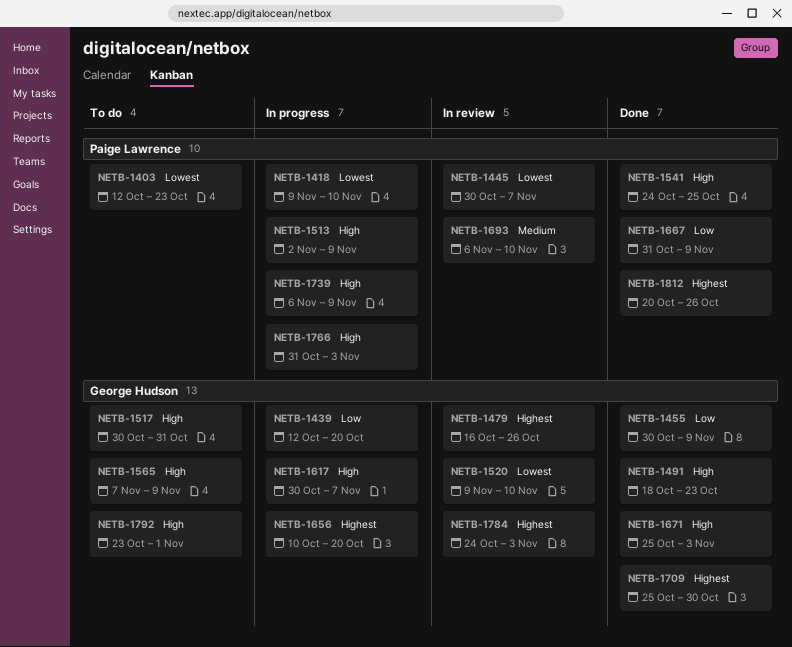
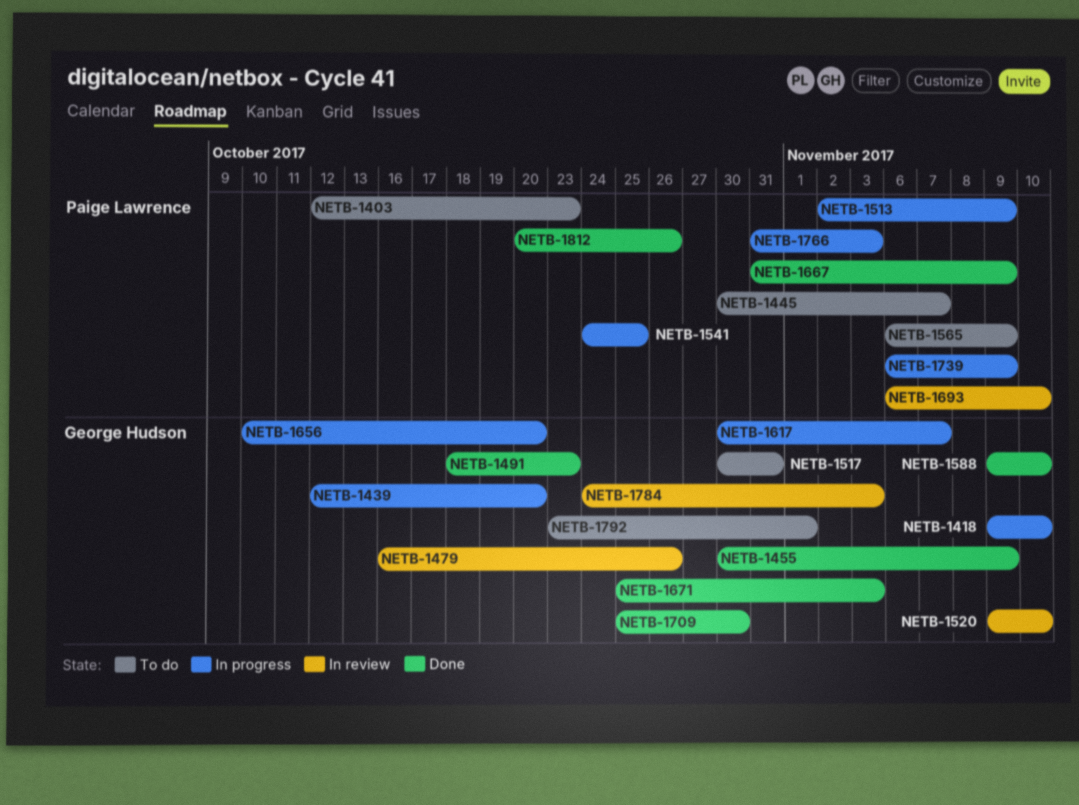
NETB-1418, owner: Paige Lawrence -> George Hudson
NETB-1445, status: In review -> To do
NETB-1541, status: Done -> In progress
NETB-1565, owner: George Hudson -> Paige Lawrence
NETB-1565, start: Nov 7 -> Nov 6
NETB-1588: none -> present

